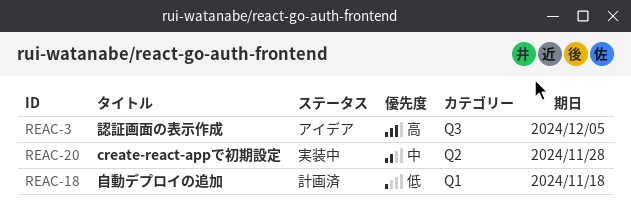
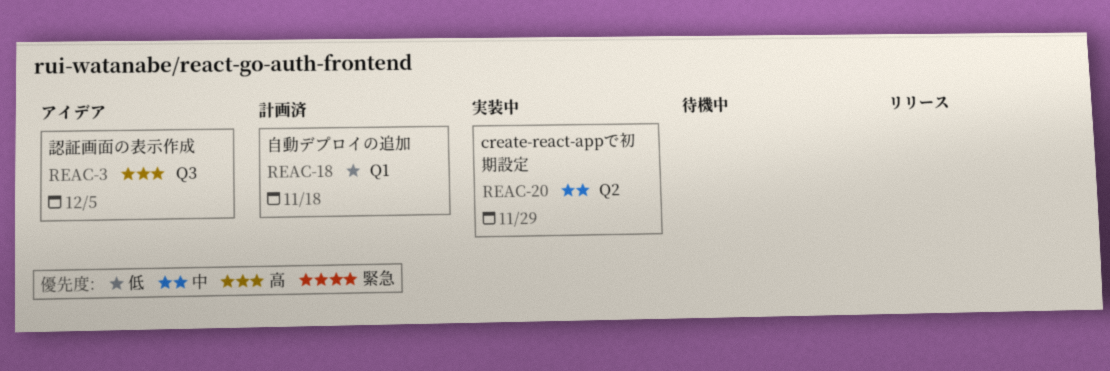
REAC-20, due: Nov 28 -> Nov 29

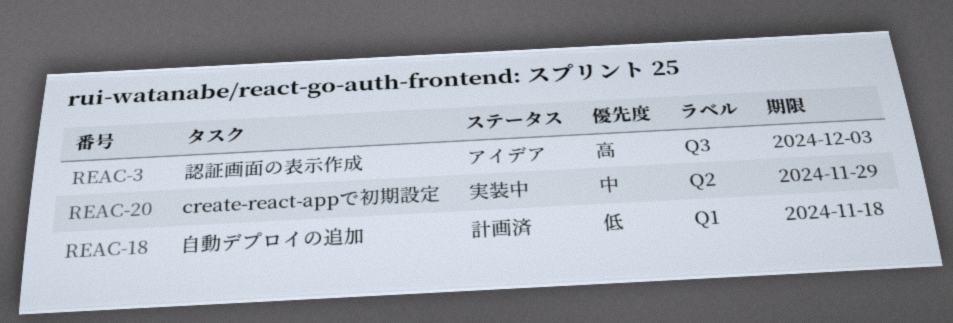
REAC-3, due: Dec 5 -> Dec 3

